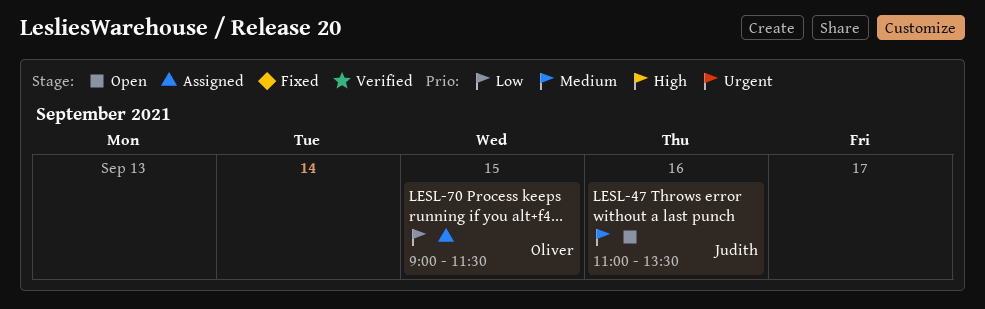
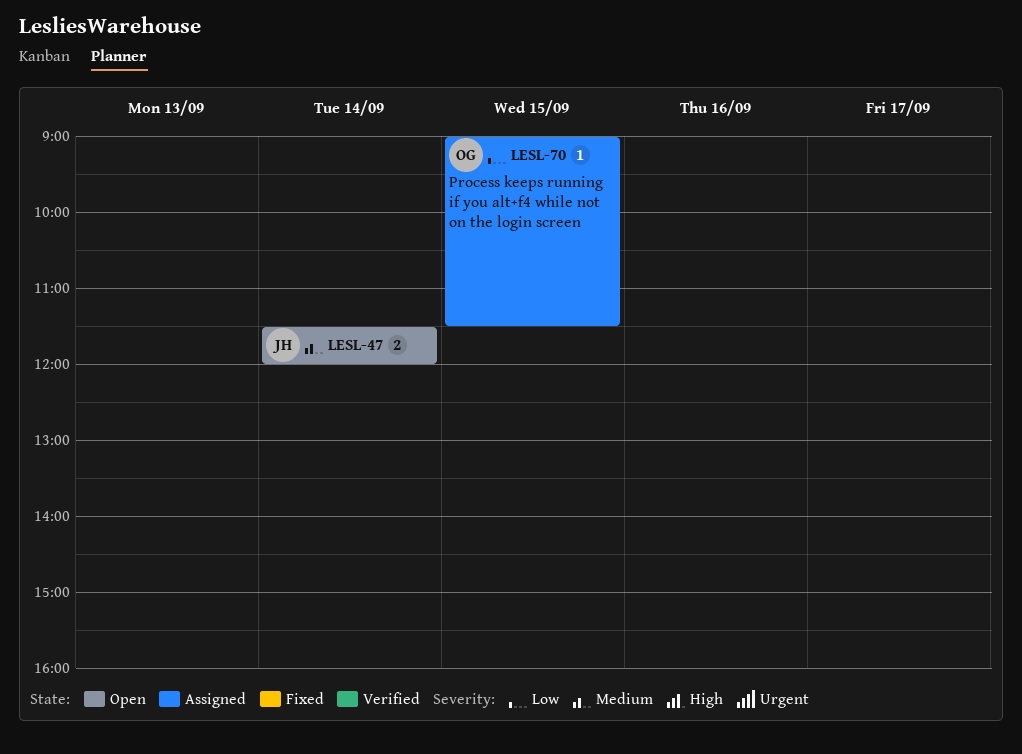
LESL-47, day: Sep 16 -> Sep 14
LESL-47, begins: 11:00 -> 11:30
LESL-47, ends: 13:30 -> 12:00

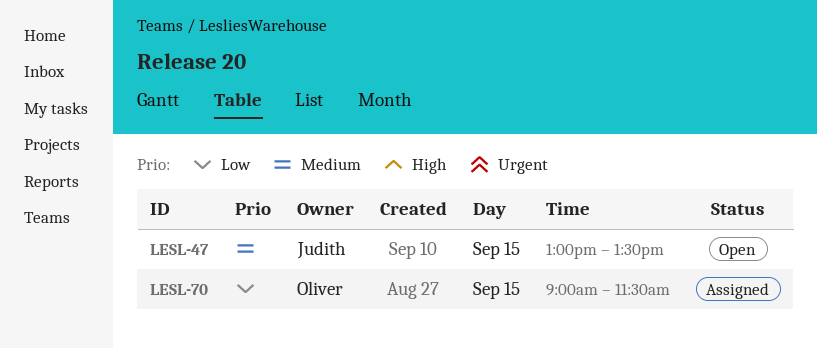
LESL-47, day: Sep 14 -> Sep 15
LESL-47, begins: 11:30 -> 13:00
LESL-47, ends: 12:00 -> 13:30

